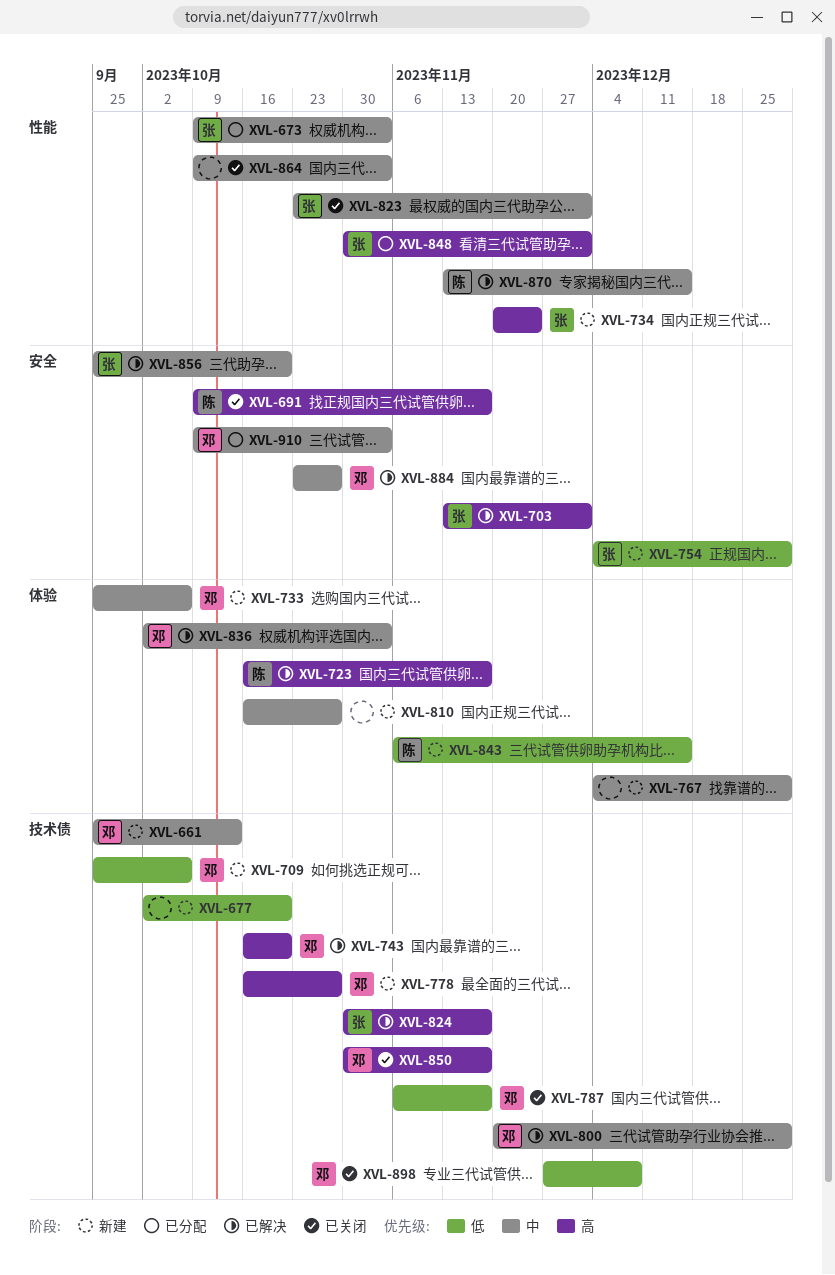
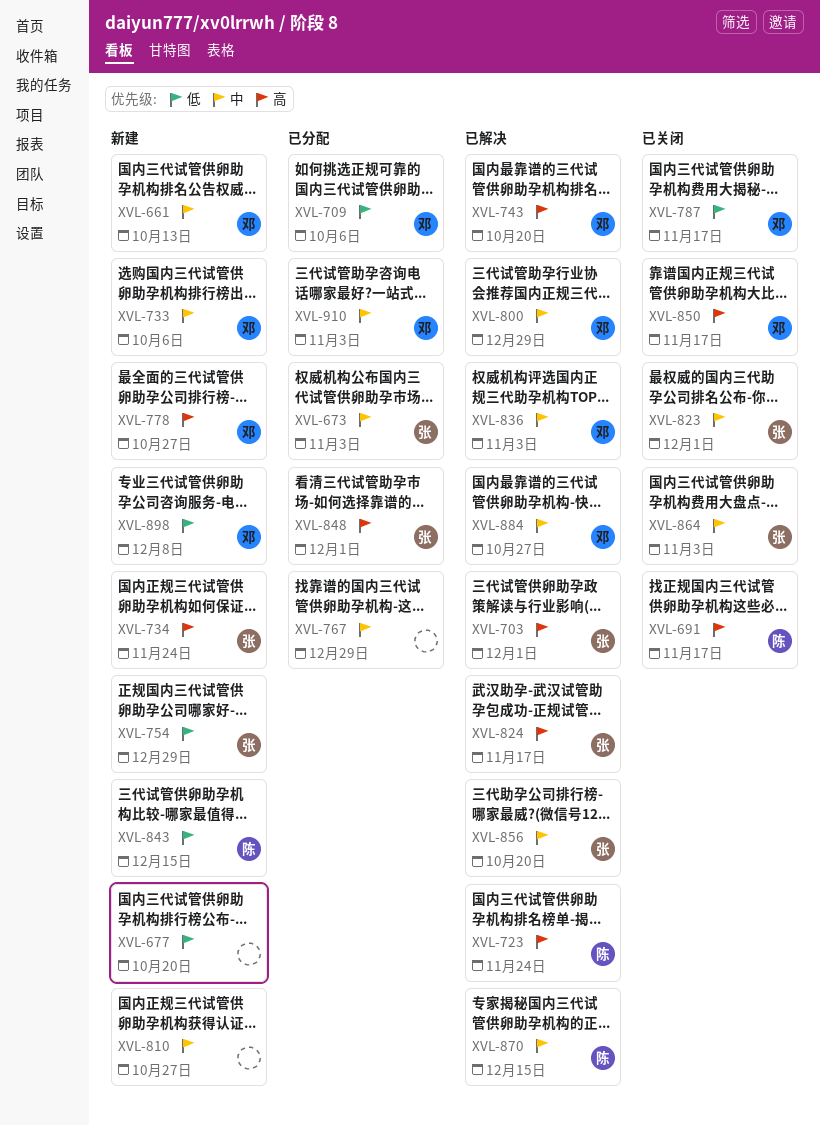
XVL-709, status: 新建 -> 已分配
XVL-723, due: Nov 17 -> Nov 24
XVL-767, status: 新建 -> 已分配
XVL-864, owner: none -> 张
XVL-898, status: 已关闭 -> 新建

